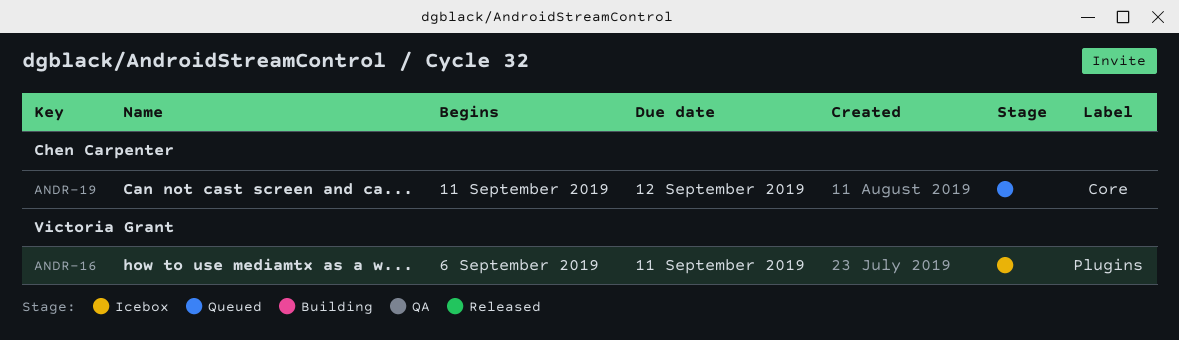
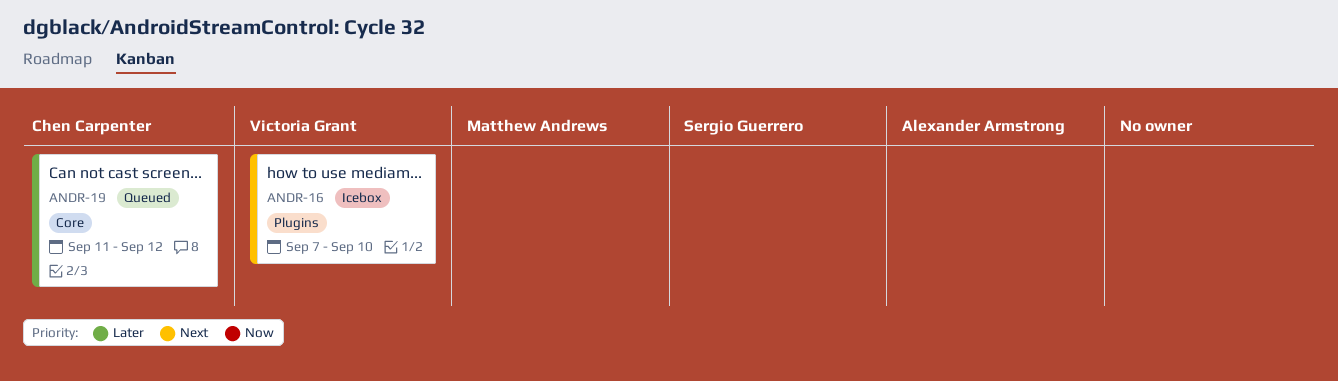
ANDR-16, start: Sep 6 -> Sep 7
ANDR-16, due: Sep 11 -> Sep 10

